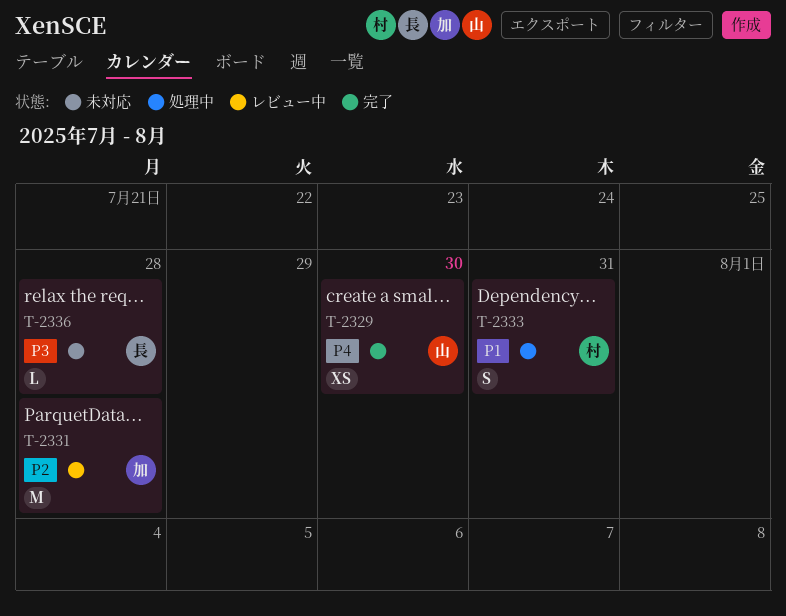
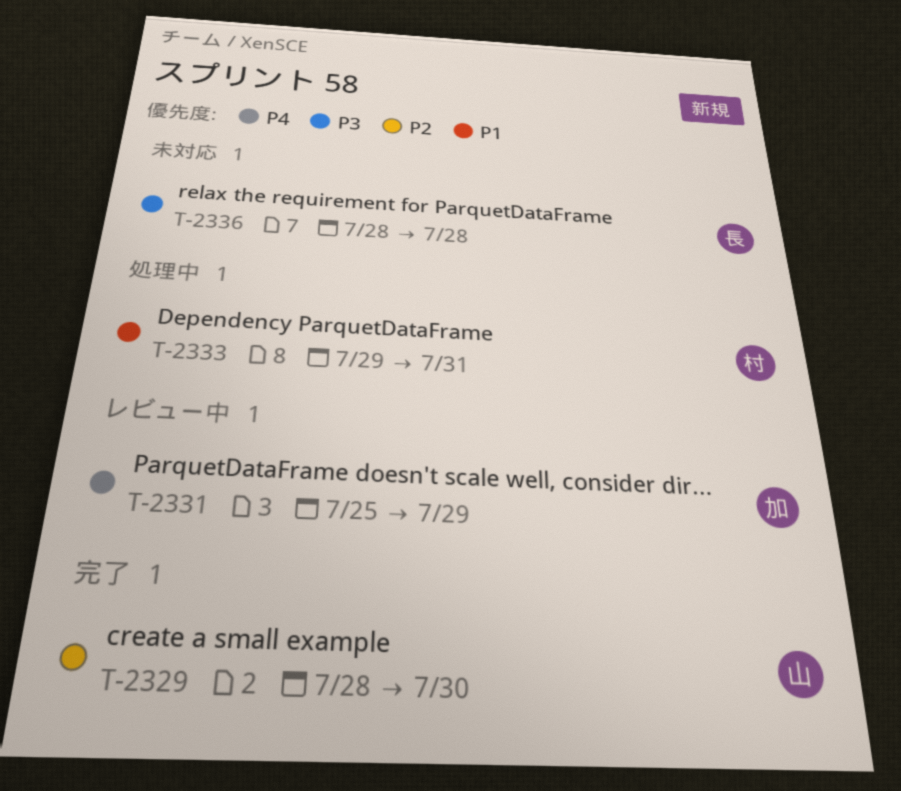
T-2329, priority: P4 -> P2
T-2331, priority: P2 -> P4
T-2331, due: Jul 28 -> Jul 29

